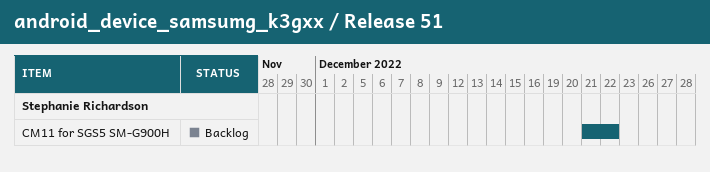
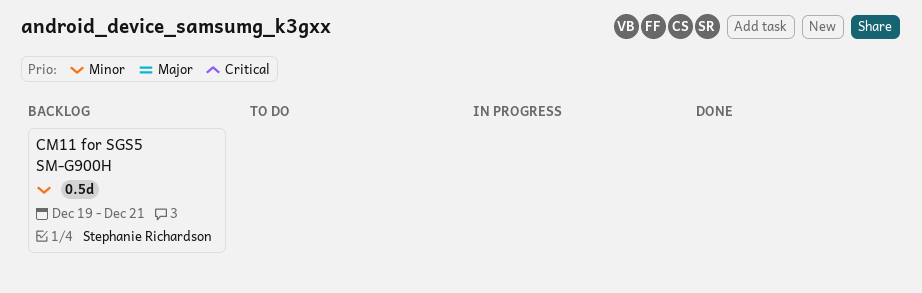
CM11 for SGS5 SM-G900H, start: Dec 21 -> Dec 19
CM11 for SGS5 SM-G900H, due: Dec 22 -> Dec 21

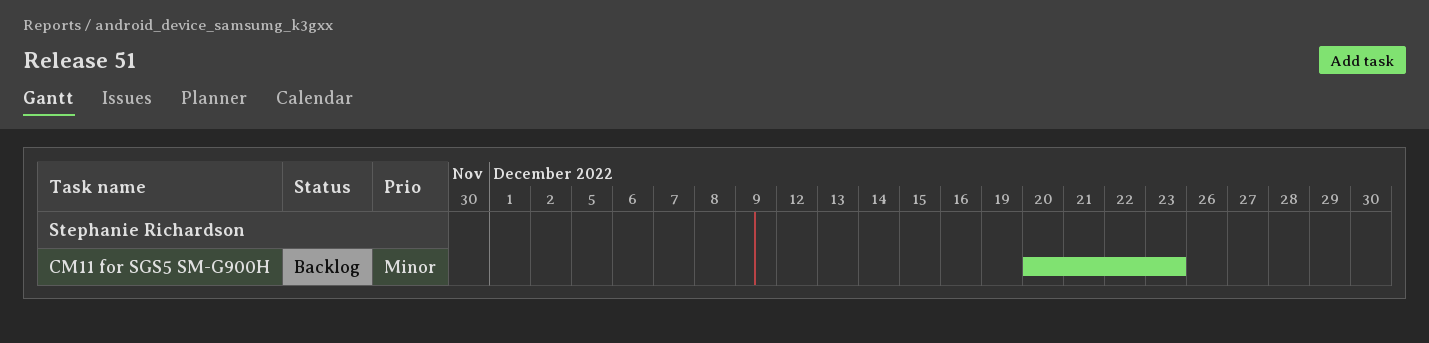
CM11 for SGS5 SM-G900H, start: Dec 19 -> Dec 20
CM11 for SGS5 SM-G900H, due: Dec 21 -> Dec 23

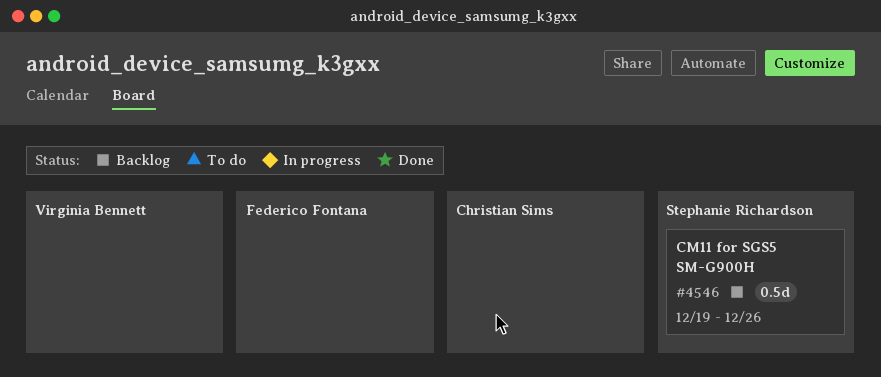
CM11 for SGS5 SM-G900H, start: Dec 20 -> Dec 19
CM11 for SGS5 SM-G900H, due: Dec 23 -> Dec 26

